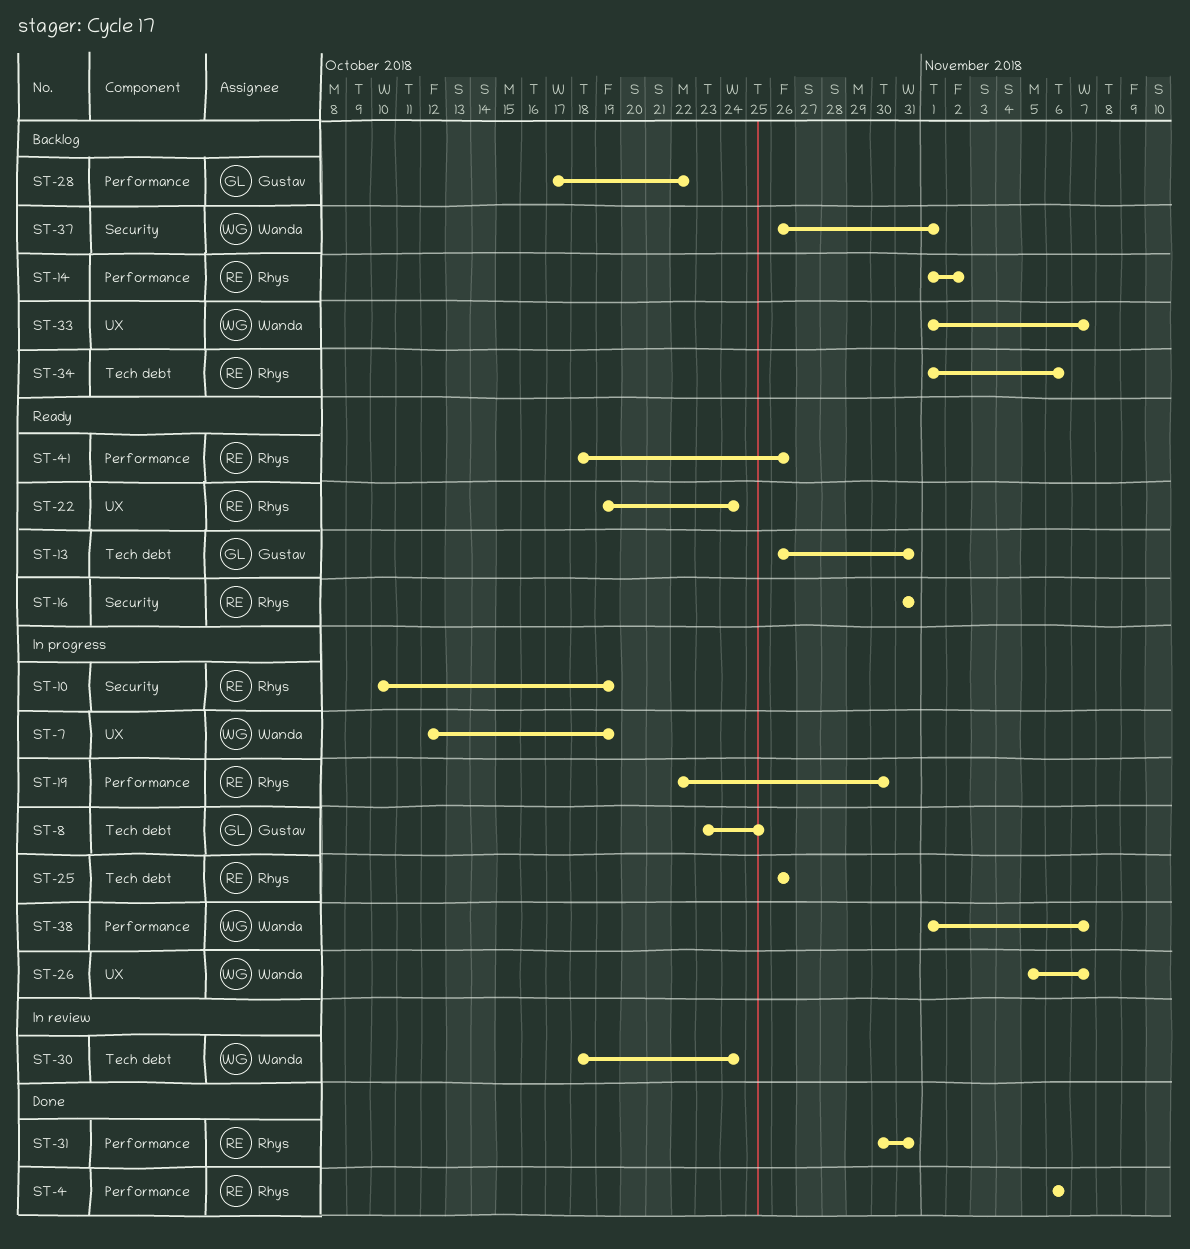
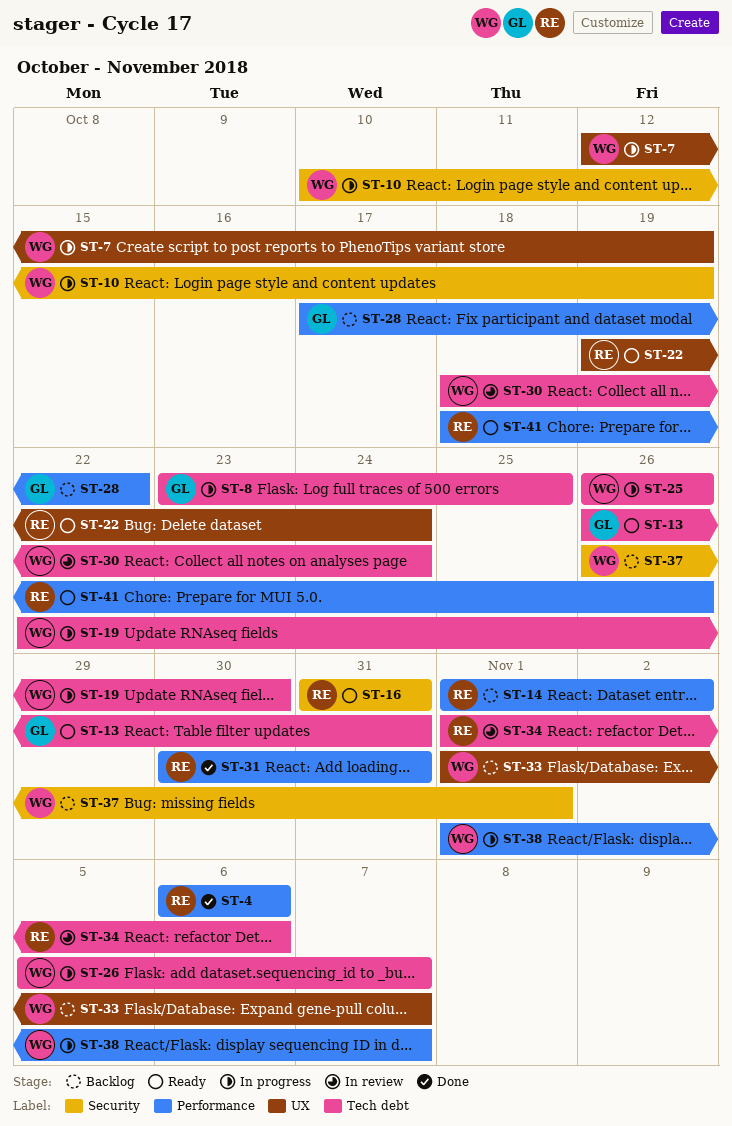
ST-10, owner: Rhys -> Wanda
ST-19, owner: Rhys -> Wanda
ST-19, label: Performance -> Tech debt
ST-25, owner: Rhys -> Wanda
ST-26, label: UX -> Tech debt
ST-34, status: Backlog -> In review

